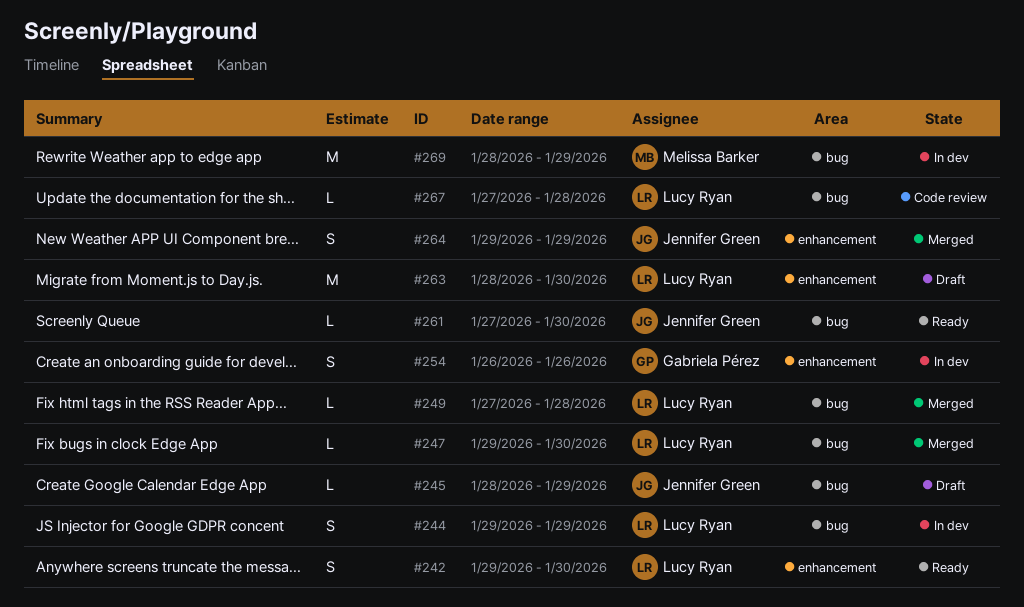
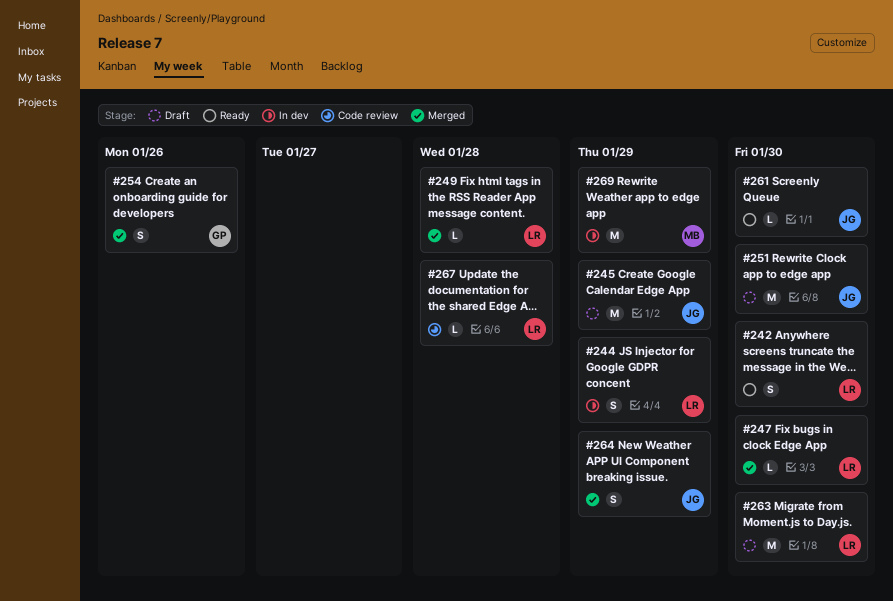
#245, estimate: L -> M
#251: none -> present
#254, status: In dev -> Merged

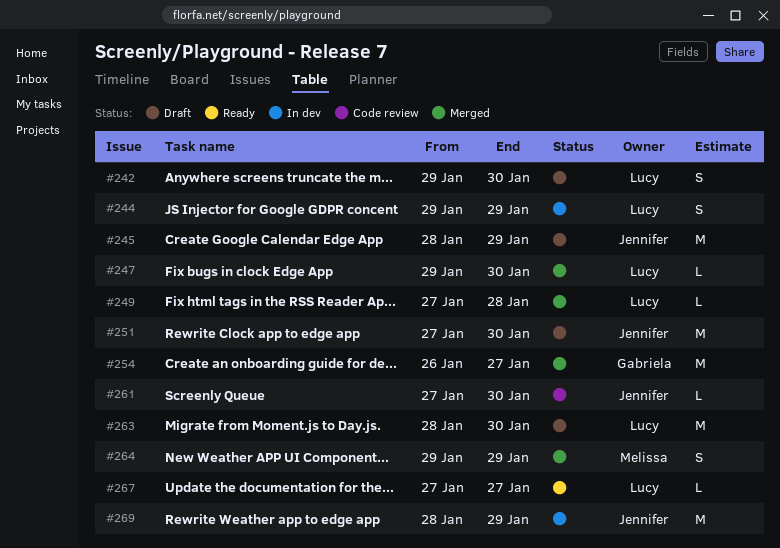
#242, status: Ready -> Draft
#254, estimate: S -> M
#254, due: Jan 26 -> Jan 27
#261, status: Ready -> Code review
#264, owner: Jennifer -> Melissa
#267, status: Code review -> Ready
#267, due: Jan 28 -> Jan 27
#269, owner: Melissa -> Jennifer

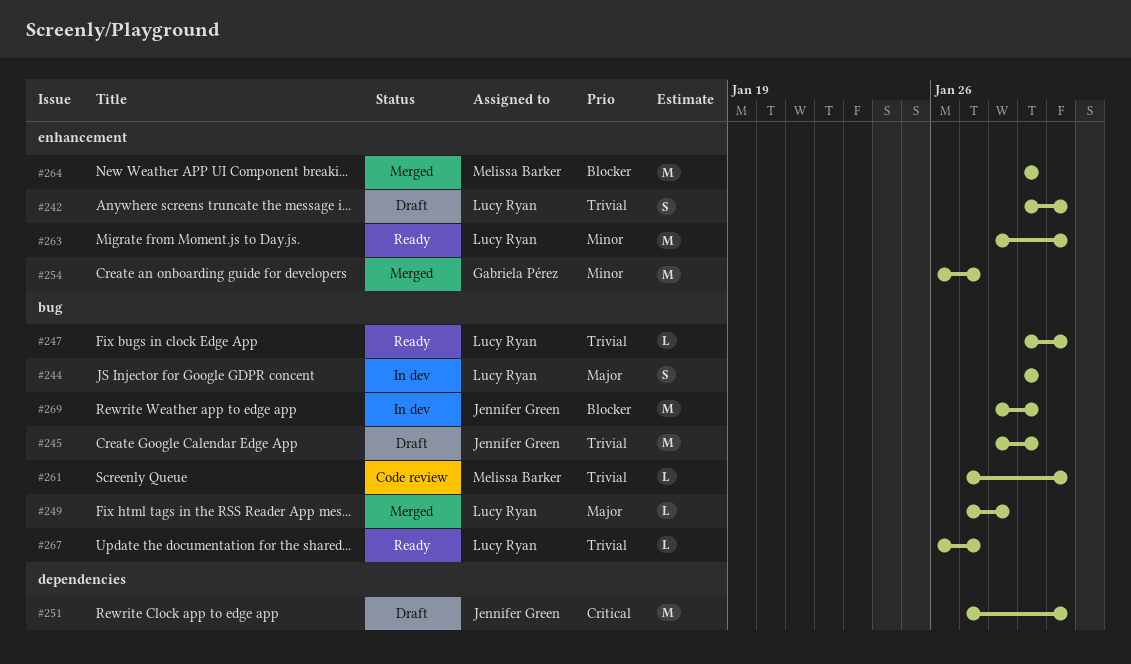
#247, status: Merged -> Ready
#261, owner: Jennifer Green -> Melissa Barker
#263, status: Draft -> Ready
#264, estimate: S -> M
#267, start: Jan 27 -> Jan 26

